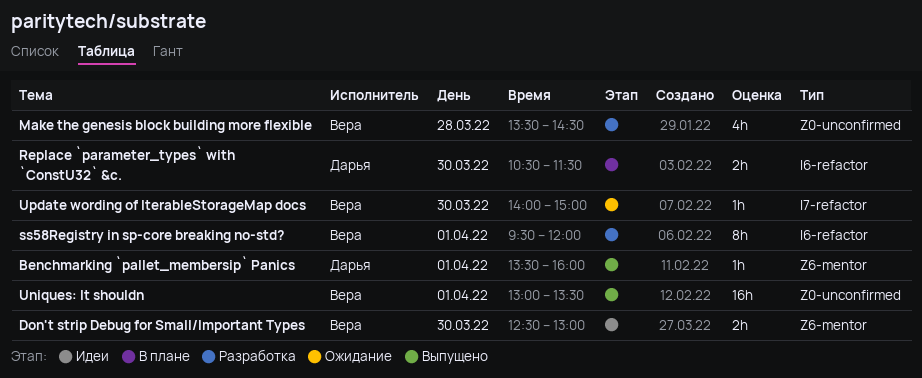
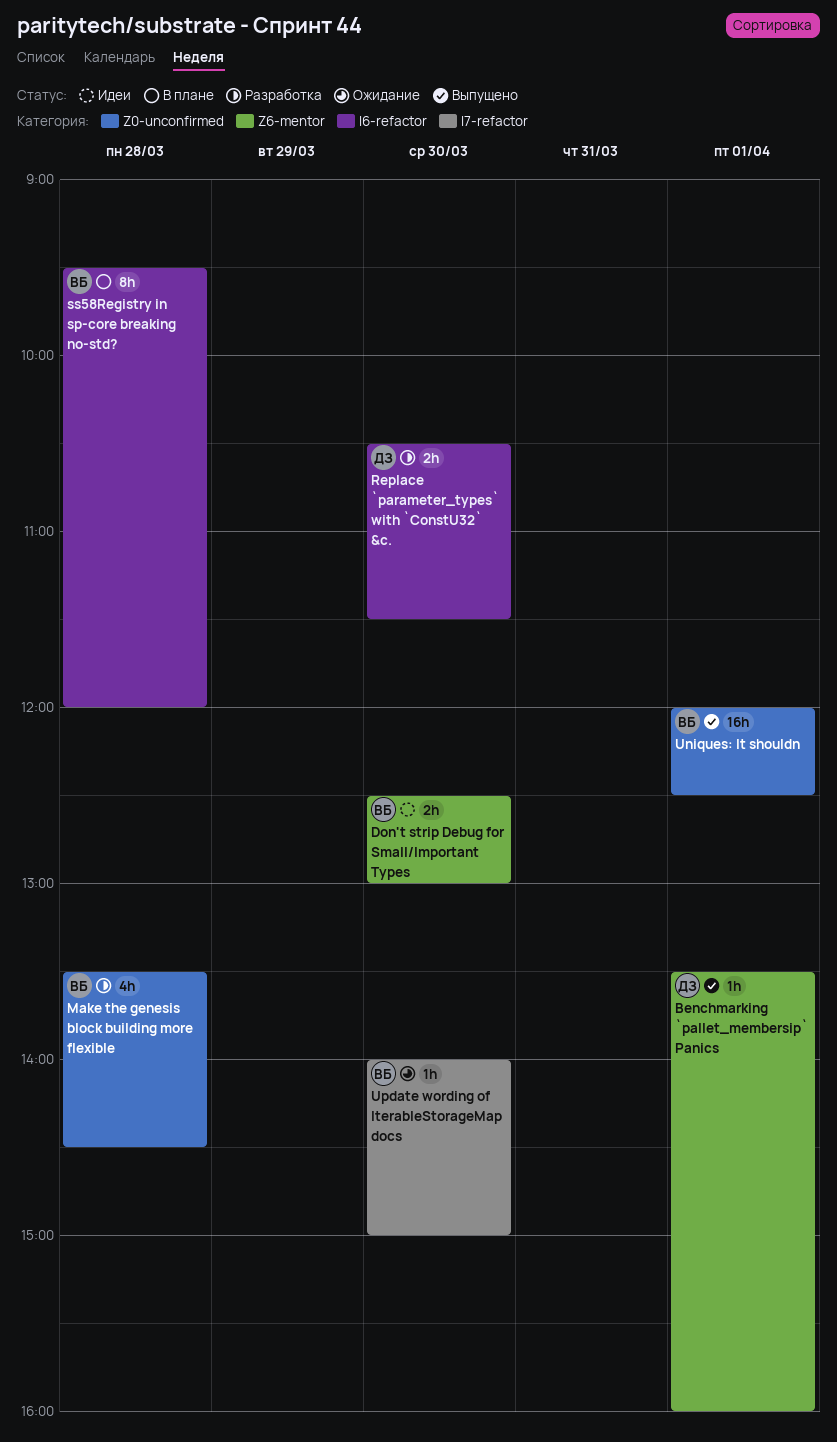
Replace `parameter_types` with `ConstU32` &c., status: В плане -> Разработка
ss58Registry in sp-core breaking no-std?, status: Разработка -> В плане
ss58Registry in sp-core breaking no-std?, day: Apr 1 -> Mar 28
Uniques: It shouldn, begins: 13:00 -> 12:00
Uniques: It shouldn, ends: 13:30 -> 12:30

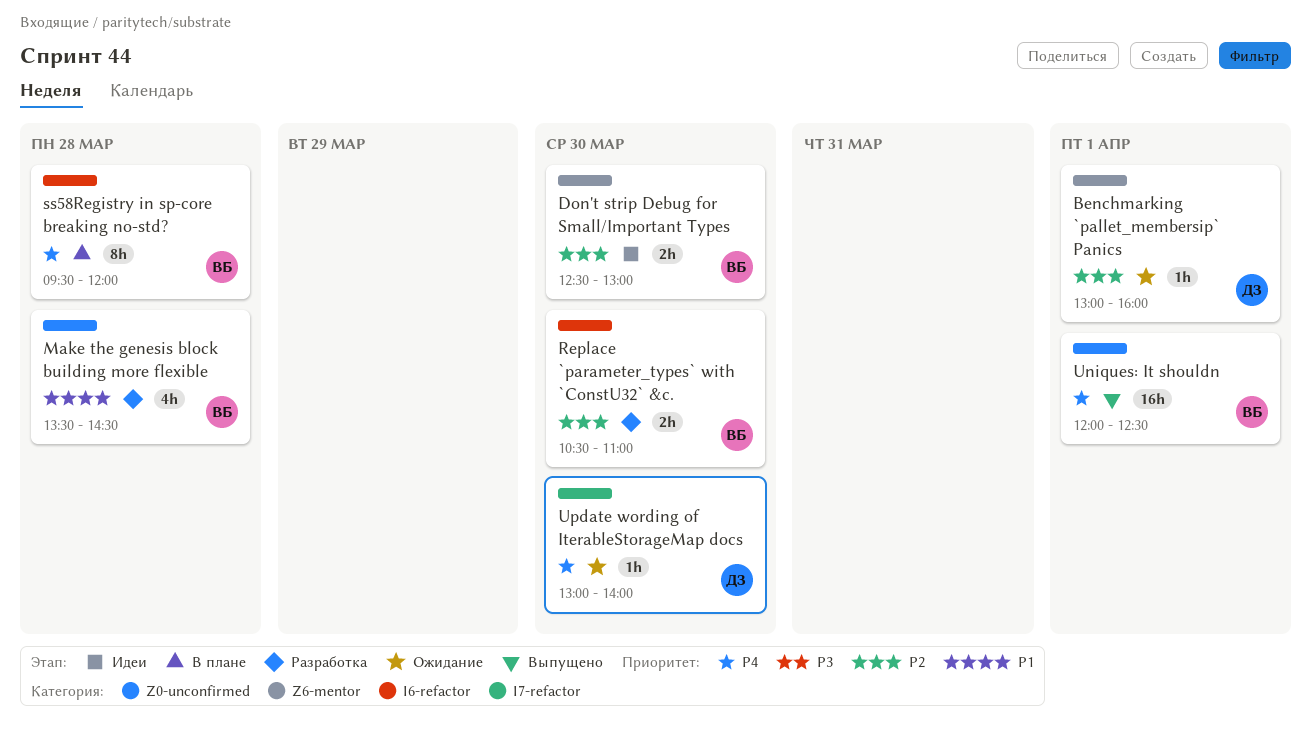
Benchmarking `pallet_membersip` Panics, status: Выпущено -> Ожидание
Benchmarking `pallet_membersip` Panics, begins: 13:30 -> 13:00
Replace `parameter_types` with `ConstU32` &c., owner: ДЗ -> ВБ
Replace `parameter_types` with `ConstU32` &c., ends: 11:30 -> 11:00
Update wording of IterableStorageMap docs, owner: ВБ -> ДЗ
Update wording of IterableStorageMap docs, begins: 14:00 -> 13:00
Update wording of IterableStorageMap docs, ends: 15:00 -> 14:00

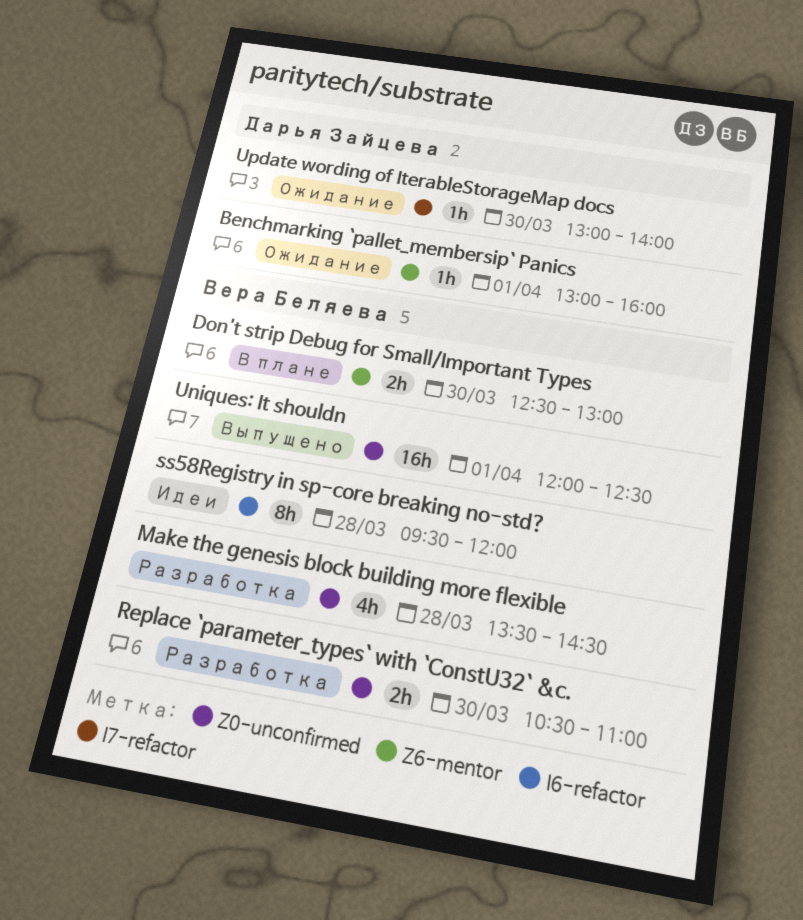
Don't strip Debug for Small/Important Types, status: Идеи -> В плане
Replace `parameter_types` with `ConstU32` &c., label: I6-refactor -> Z0-unconfirmed
ss58Registry in sp-core breaking no-std?, status: В плане -> Идеи

